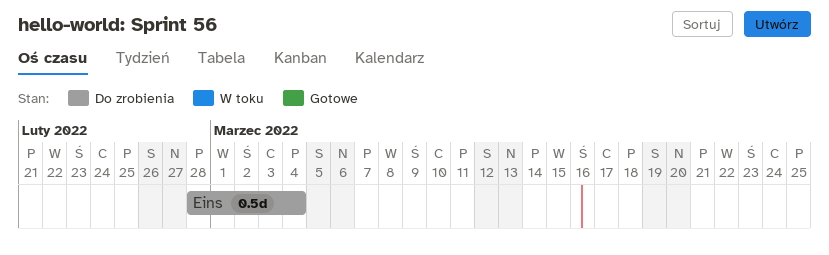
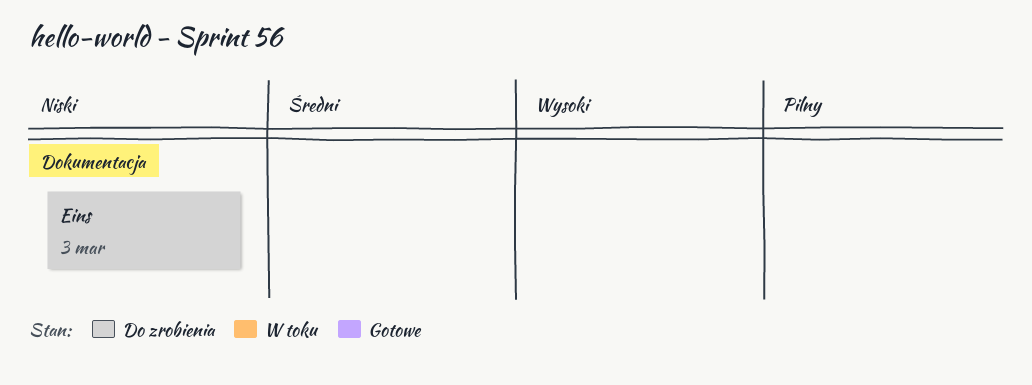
Eins, due: Mar 4 -> Mar 3

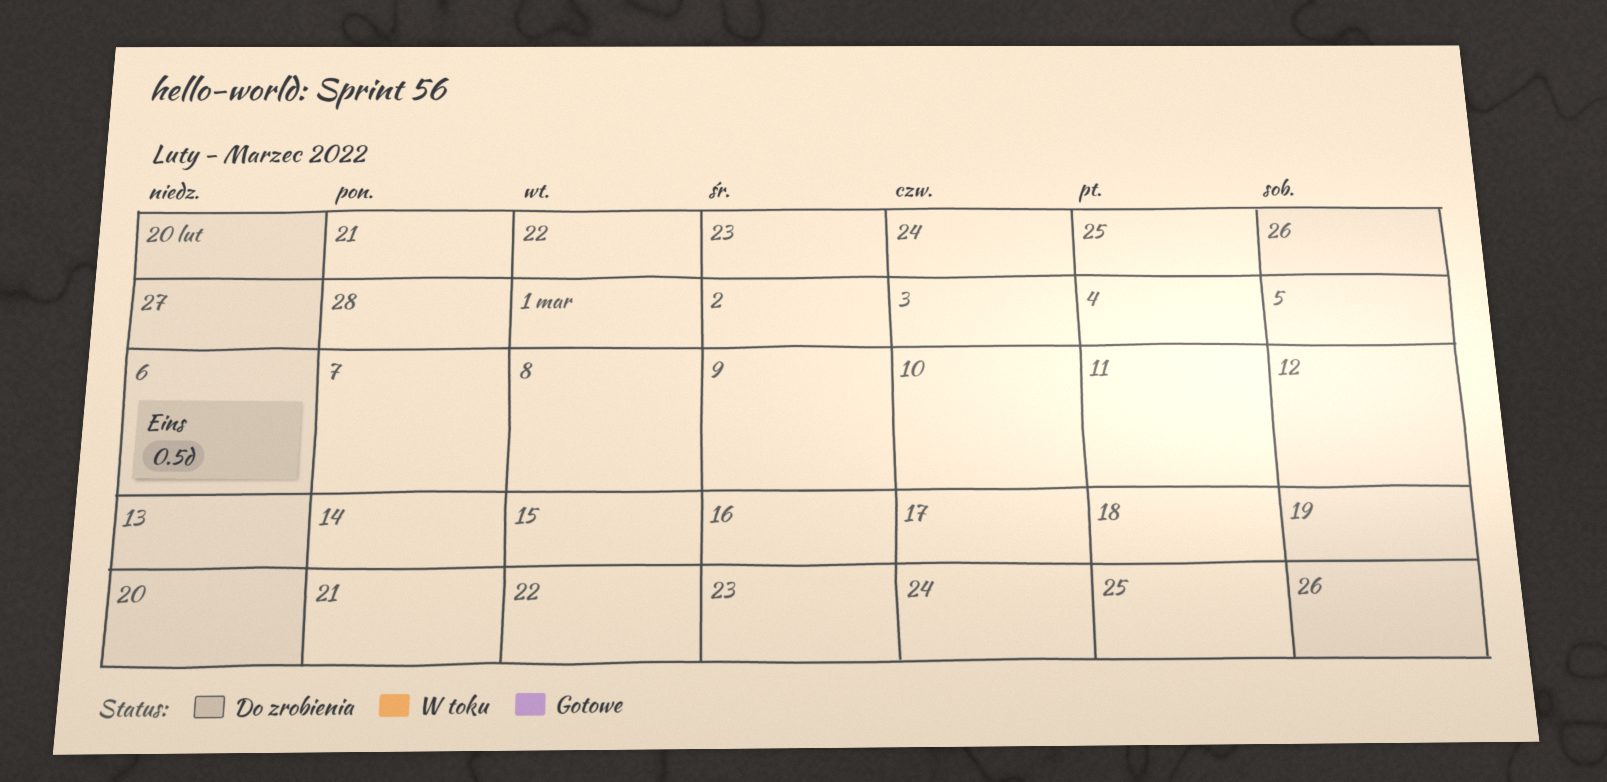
Eins, due: Mar 3 -> Mar 6

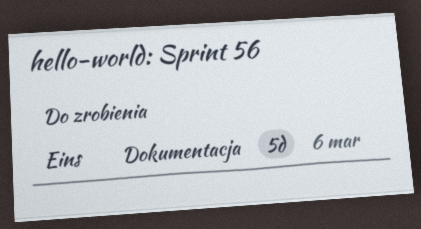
Eins, estimate: 0.5d -> 5d

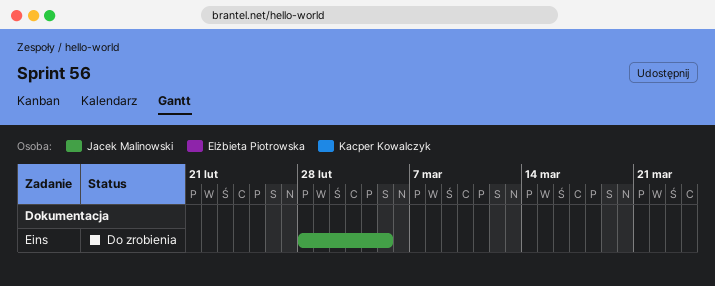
Eins, due: Mar 6 -> Mar 5

